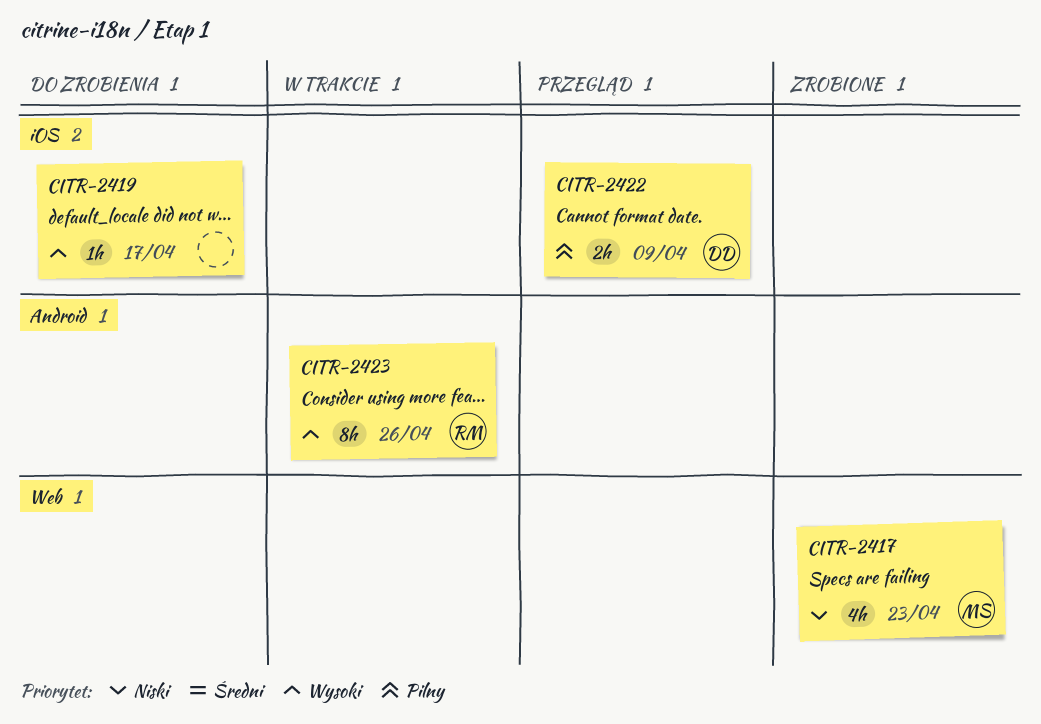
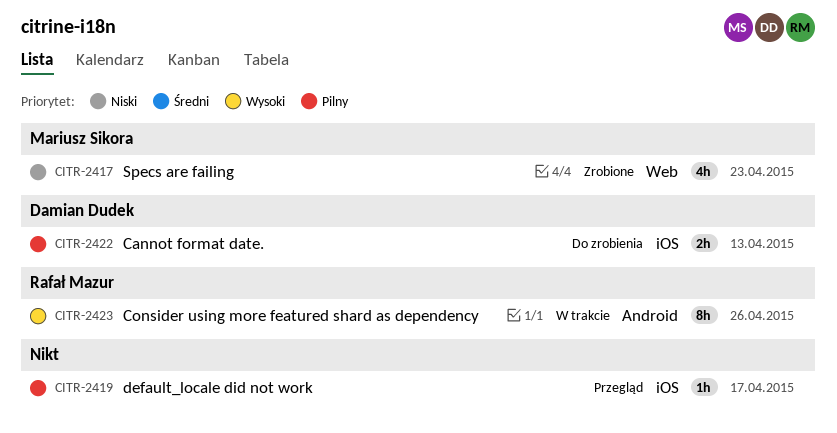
CITR-2419, status: Do zrobienia -> Przegląd
CITR-2419, priority: Wysoki -> Pilny
CITR-2422, status: Przegląd -> Do zrobienia
CITR-2422, due: Apr 9 -> Apr 13

